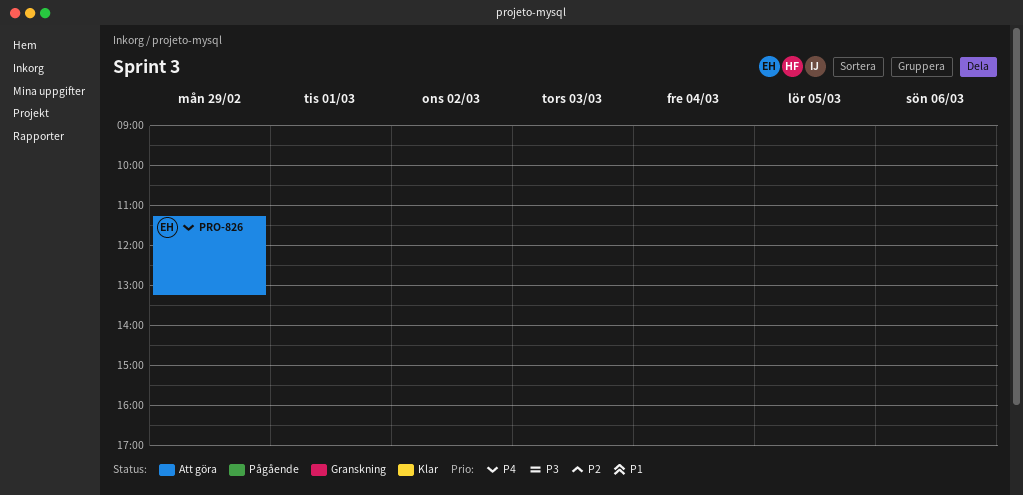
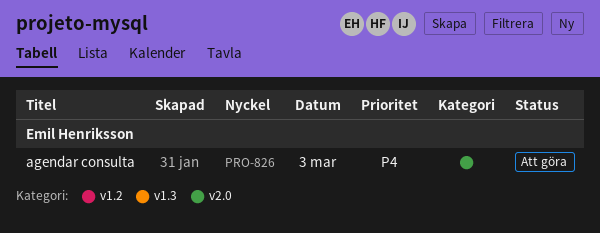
PRO-826, day: Feb 29 -> Mar 3

